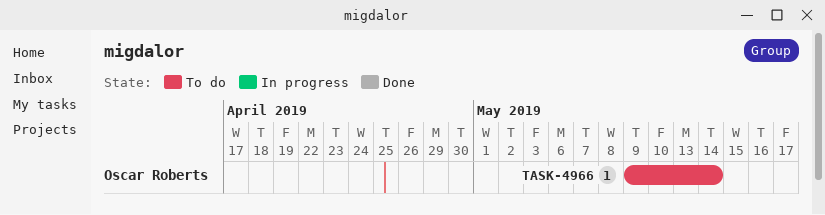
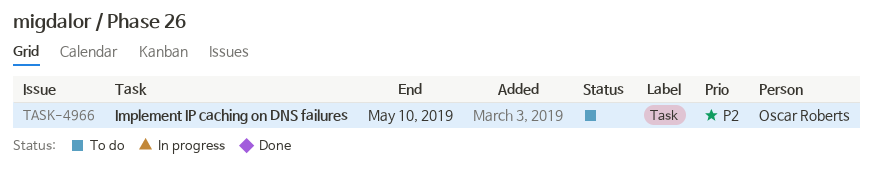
TASK-4966, due: May 14 -> May 10

